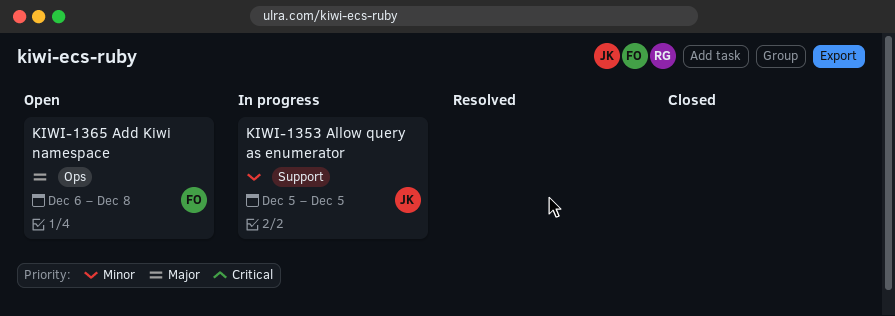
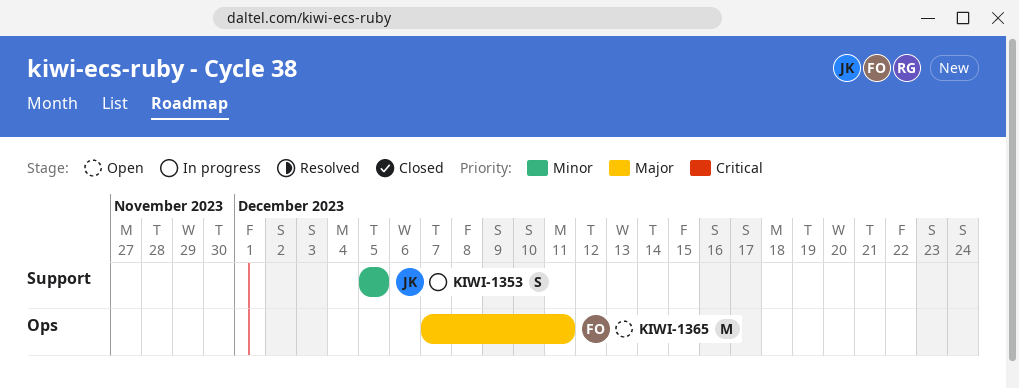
KIWI-1365, start: Dec 6 -> Dec 7
KIWI-1365, due: Dec 8 -> Dec 11

